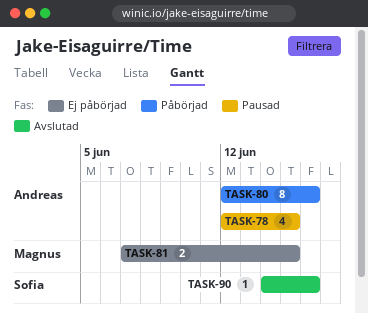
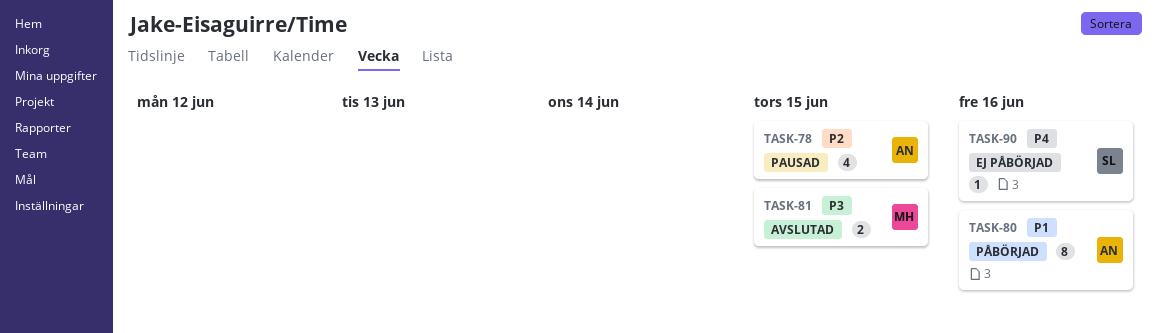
TASK-81, status: Ej påbörjad -> Avslutad
TASK-90, status: Avslutad -> Ej påbörjad

